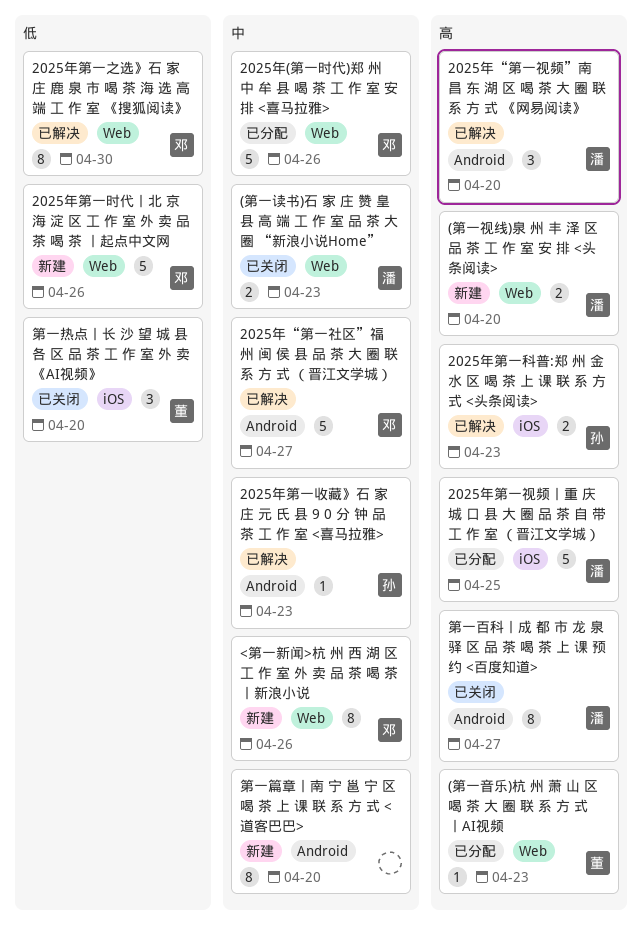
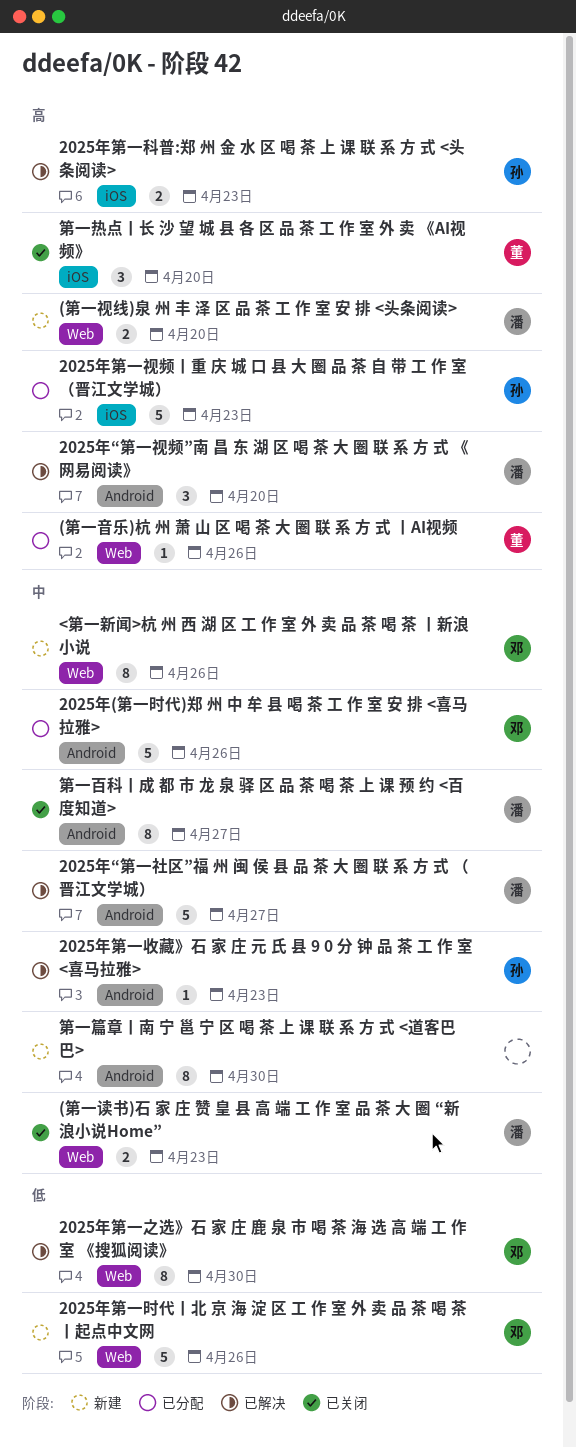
(第一音乐)杭 州 萧 山 区 喝 茶 大 圈 联 系 方 式 丨AI视频, due: Apr 23 -> Apr 26
2025年(第一时代)郑 州 中 牟 县 喝 茶 工 作 室 安 排 <喜马拉雅>, label: Web -> Android
2025年“第一社区”福 州 闽 侯 县 品 茶 大 圈 联 系 方 式 （晋江文学城）, owner: 邓 -> 潘
2025年第一视频丨重 庆 城 口 县 大 圈 品 茶 自 带 工 作 室 （晋江文学城）, owner: 潘 -> 孙
2025年第一视频丨重 庆 城 口 县 大 圈 品 茶 自 带 工 作 室 （晋江文学城）, due: Apr 25 -> Apr 23
第一热点丨长 沙 望 城 县 各 区 品 茶 工 作 室 外 卖 《AI视频》, priority: 低 -> 高
第一百科丨成 都 市 龙 泉 驿 区 品 茶 喝 茶 上 课 预 约 <百度知道>, priority: 高 -> 中
第一篇章丨南 宁 邕 宁 区 喝 茶 上 课 联 系 方 式 <道客巴巴>, due: Apr 20 -> Apr 30

